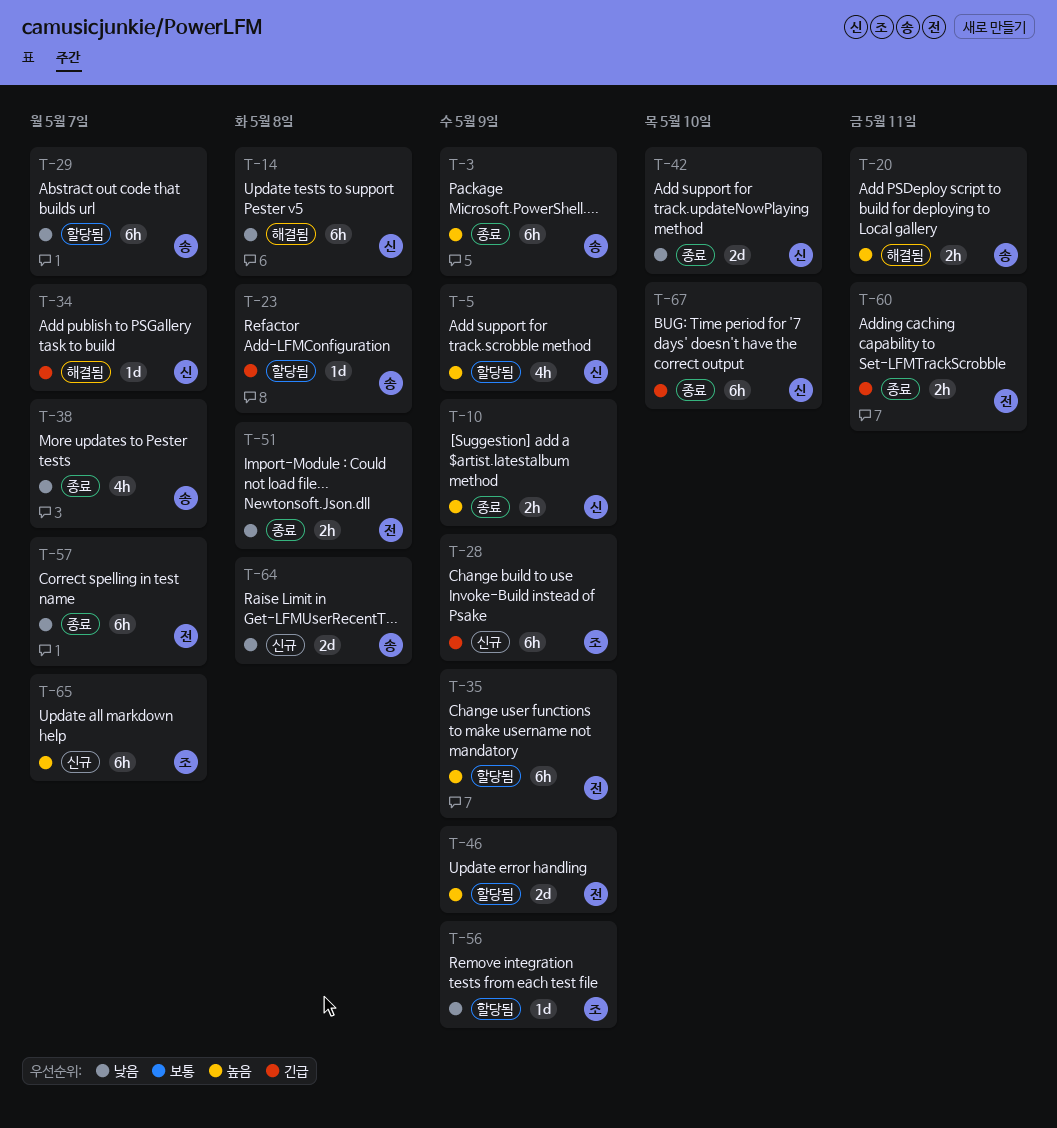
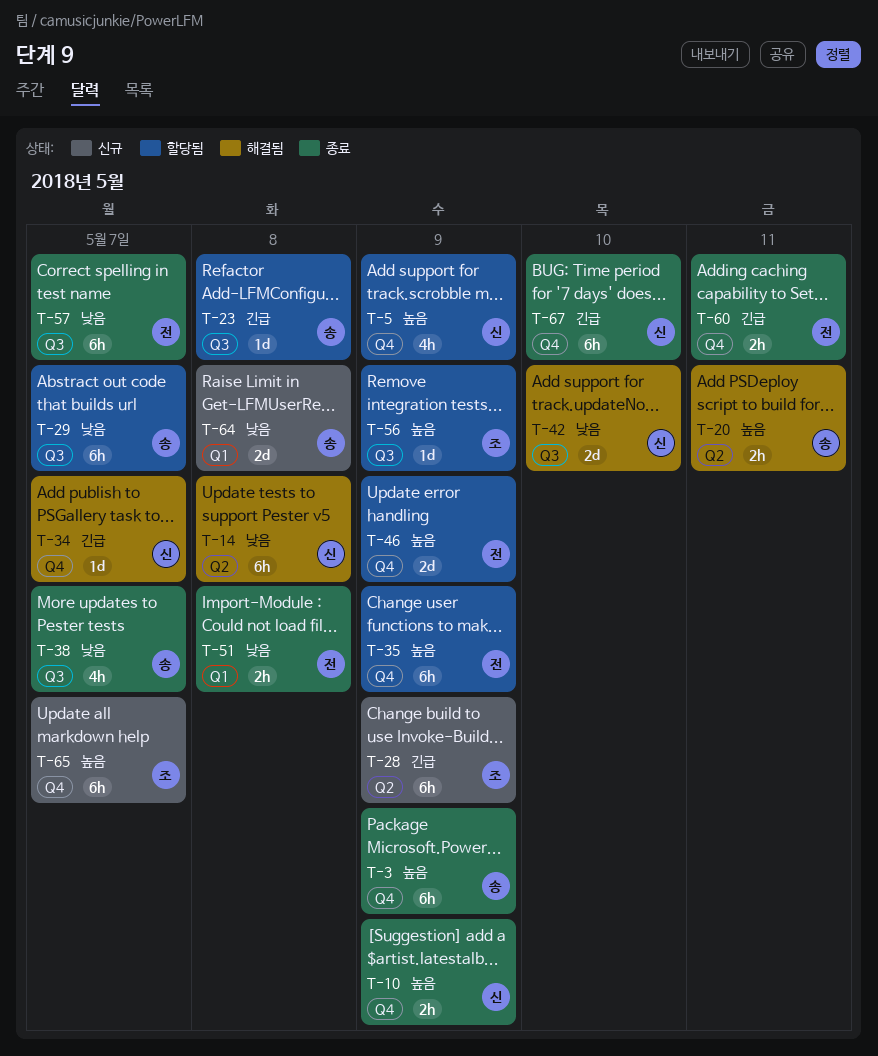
T-42, status: 종료 -> 해결됨
T-56, priority: 낮음 -> 높음

